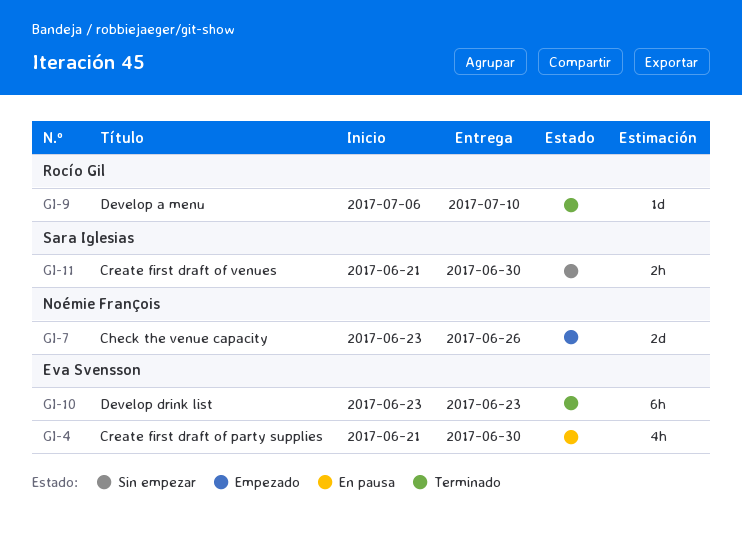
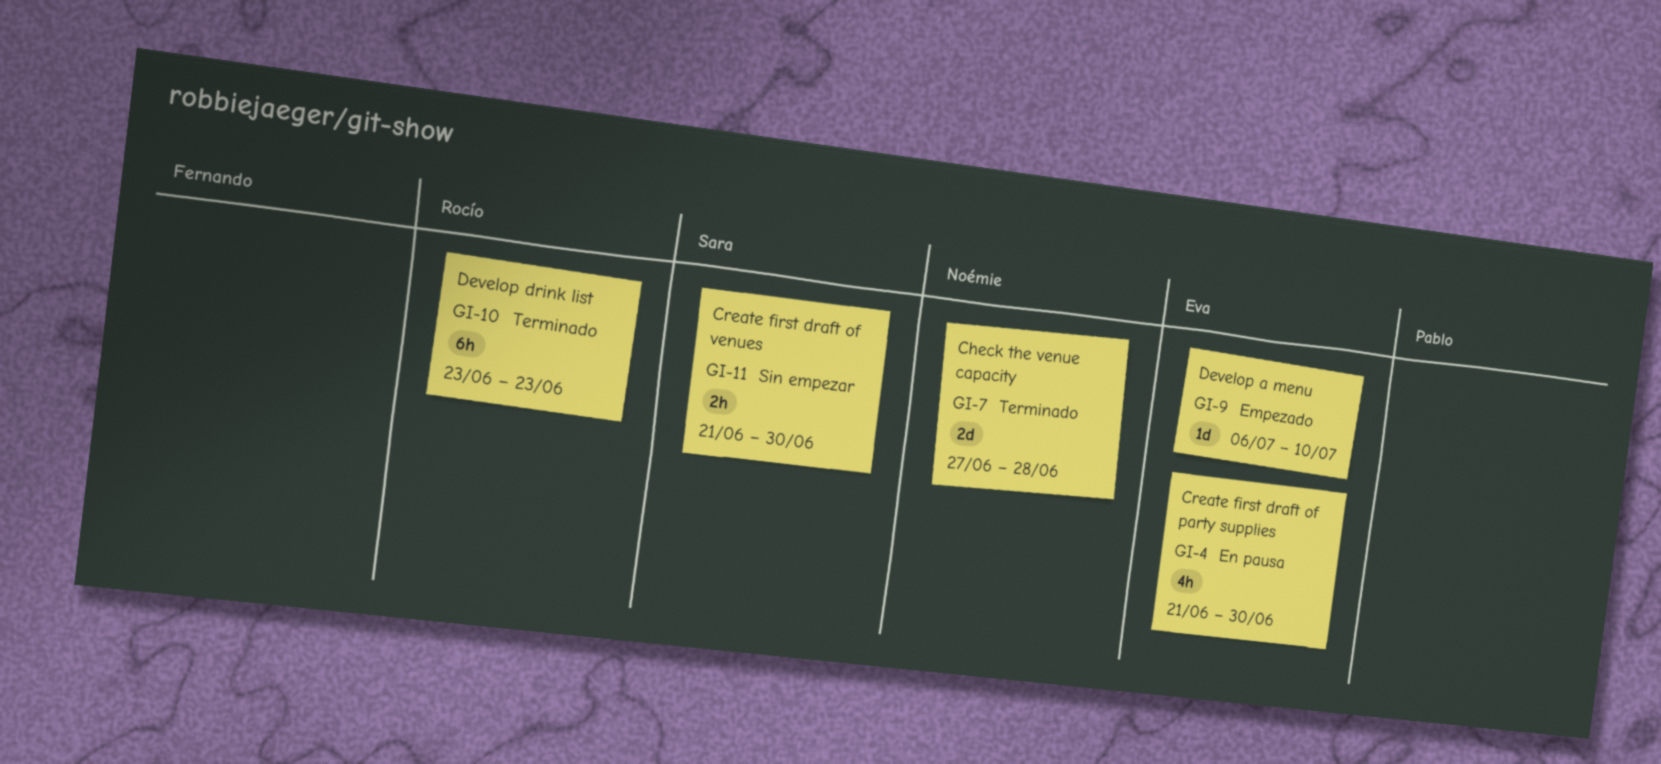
GI-7, status: Empezado -> Terminado
GI-7, start: Jun 23 -> Jun 27
GI-7, due: Jun 26 -> Jun 28
GI-9, status: Terminado -> Empezado
GI-9, owner: Rocío Gil -> Eva Svensson
GI-10, owner: Eva Svensson -> Rocío Gil

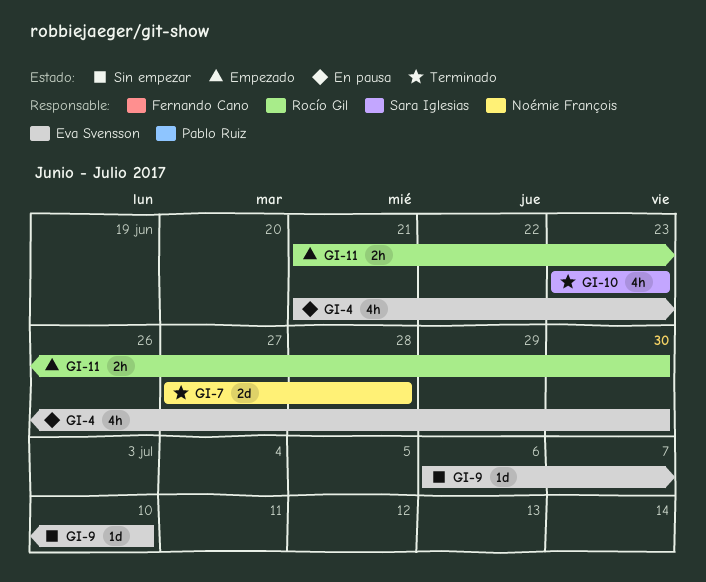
GI-9, status: Empezado -> Sin empezar
GI-10, owner: Rocío Gil -> Sara Iglesias
GI-10, estimate: 6h -> 4h
GI-11, status: Sin empezar -> Empezado
GI-11, owner: Sara Iglesias -> Rocío Gil

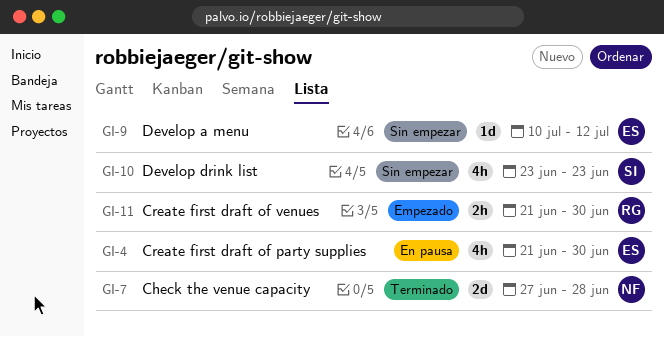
GI-9, start: Jul 6 -> Jul 10
GI-9, due: Jul 10 -> Jul 12
GI-10, status: Terminado -> Sin empezar

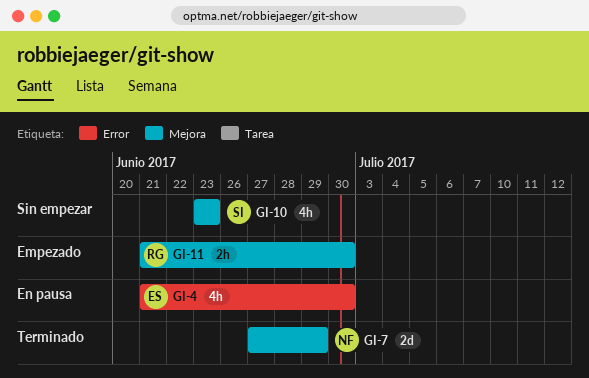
GI-7, due: Jun 28 -> Jun 29
GI-9: present -> none

